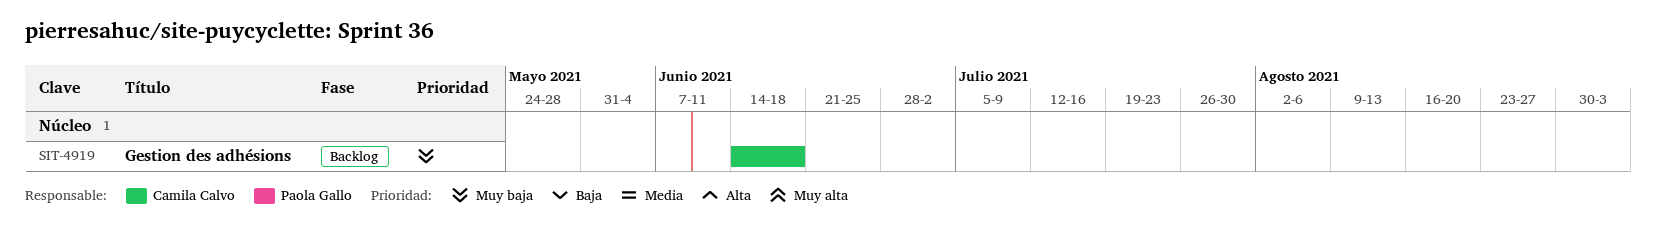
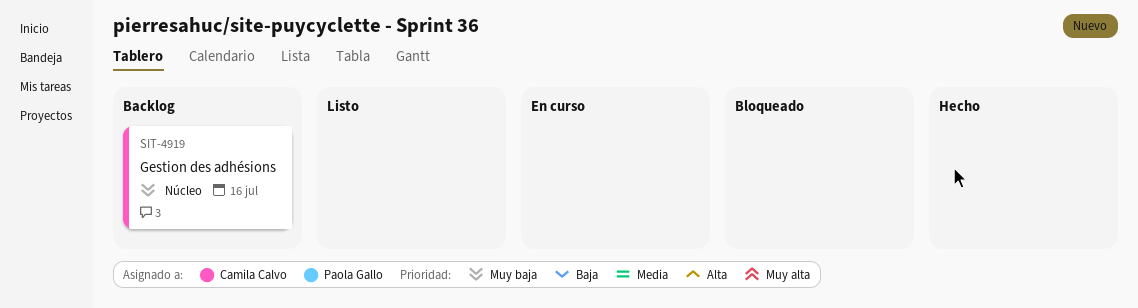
SIT-4919, due: Jun 18 -> Jul 16

